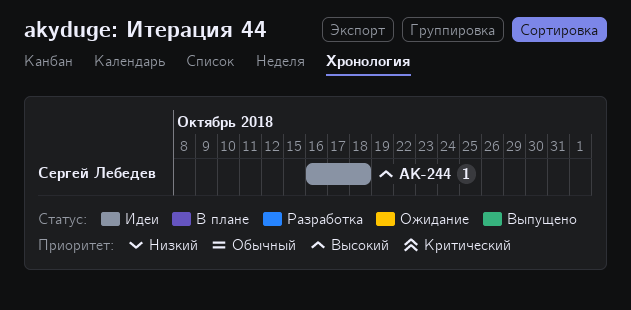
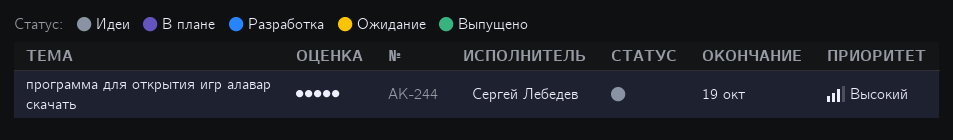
AK-244, estimate: 1 -> 5
AK-244, due: Oct 18 -> Oct 19

